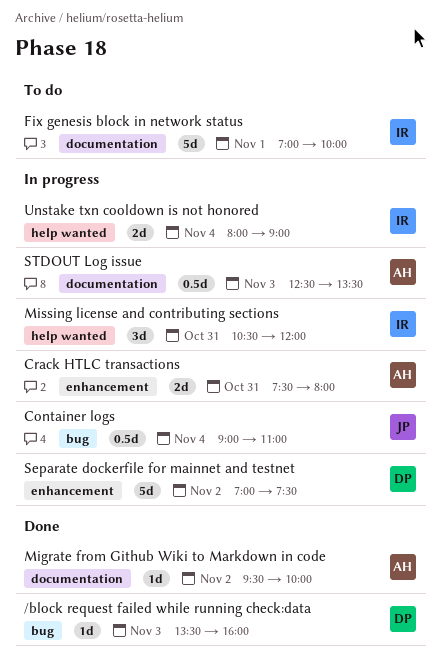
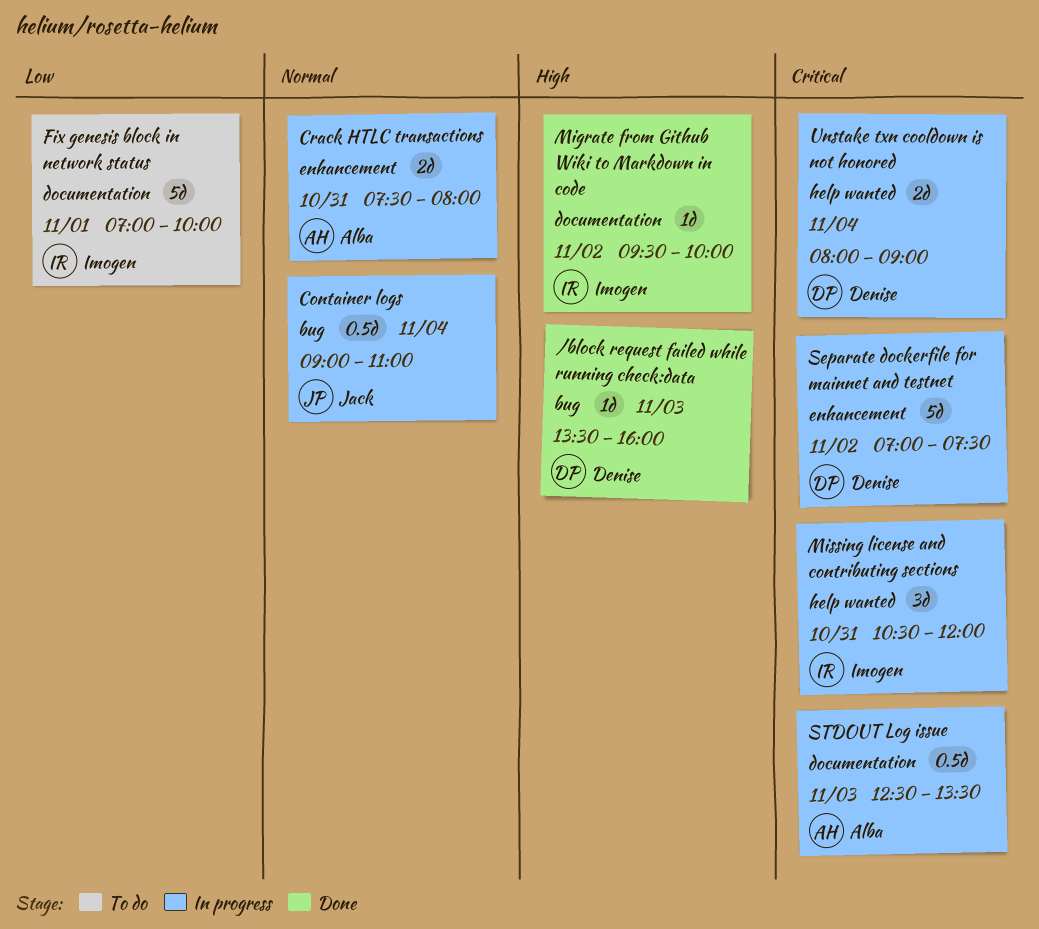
Migrate from Github Wiki to Markdown in code, owner: Alba -> Imogen
Unstake txn cooldown is not honored, owner: Imogen -> Denise

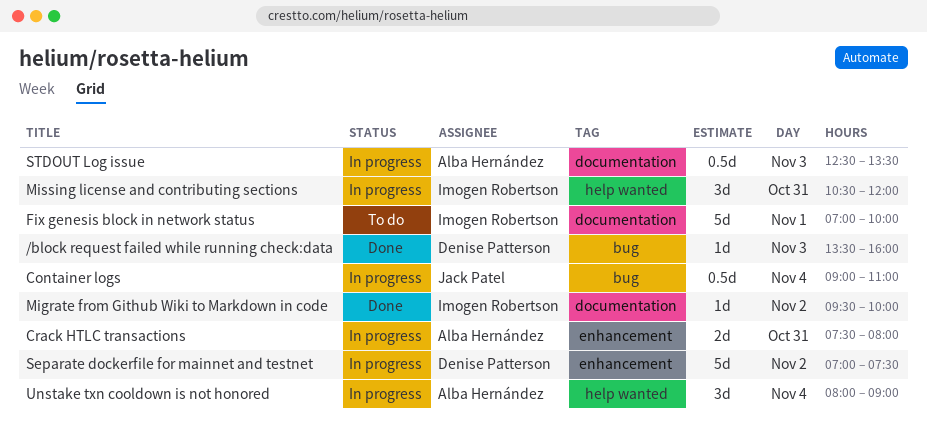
Unstake txn cooldown is not honored, owner: Denise Patterson -> Alba Hernández
Unstake txn cooldown is not honored, estimate: 2d -> 3d

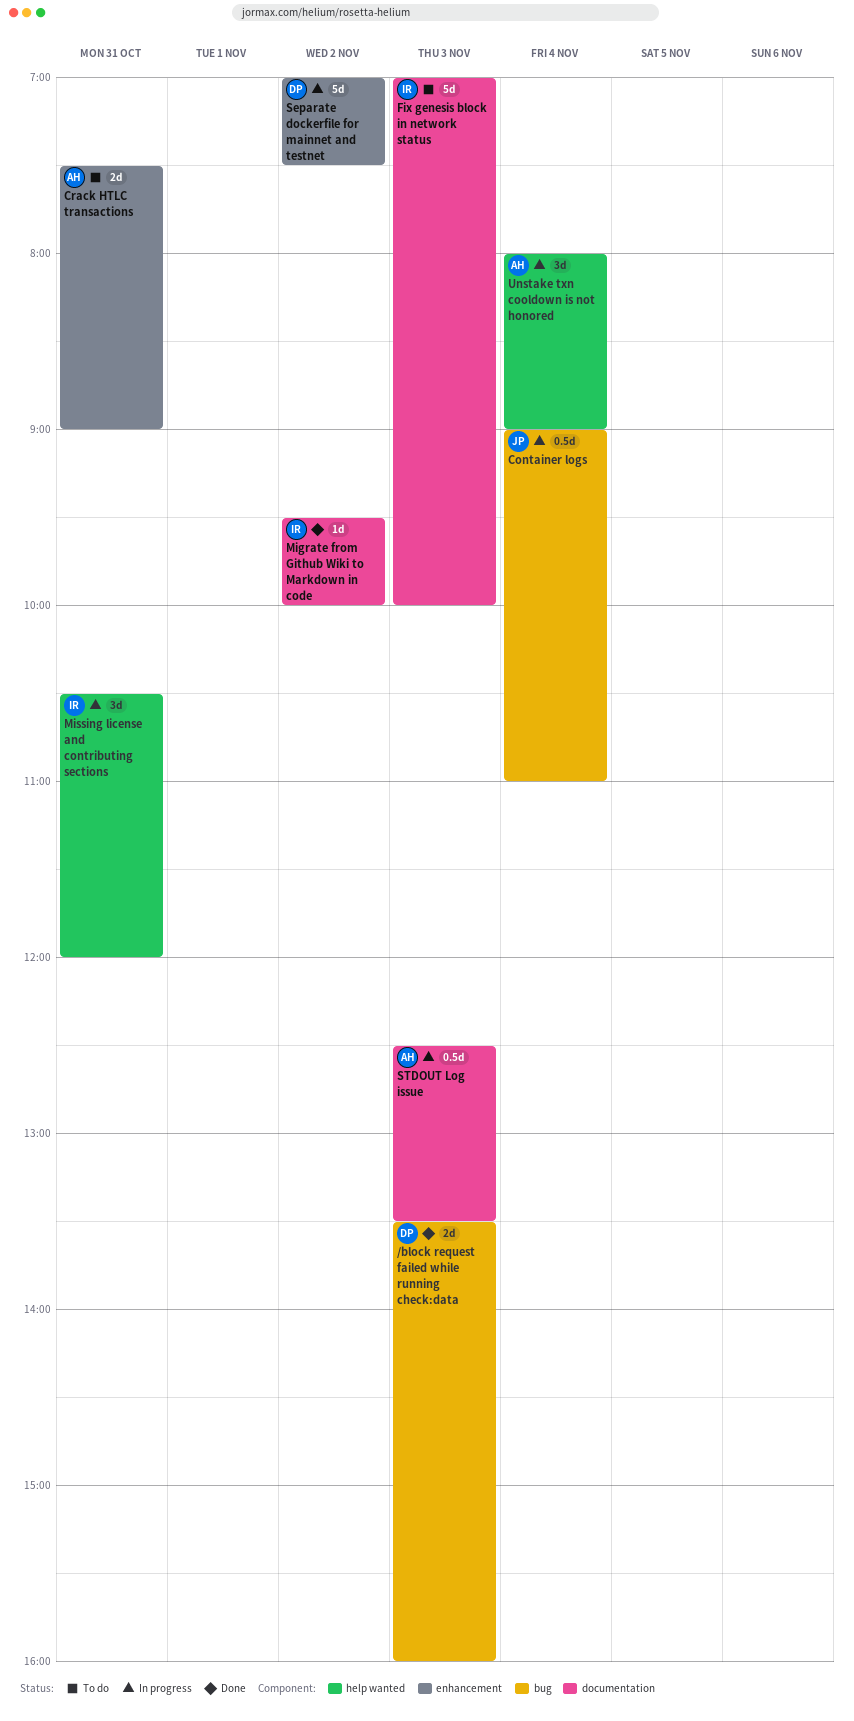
/block request failed while running check:data, estimate: 1d -> 2d
Crack HTLC transactions, status: In progress -> To do
Crack HTLC transactions, ends: 08:00 -> 09:00
Fix genesis block in network status, day: Nov 1 -> Nov 3

